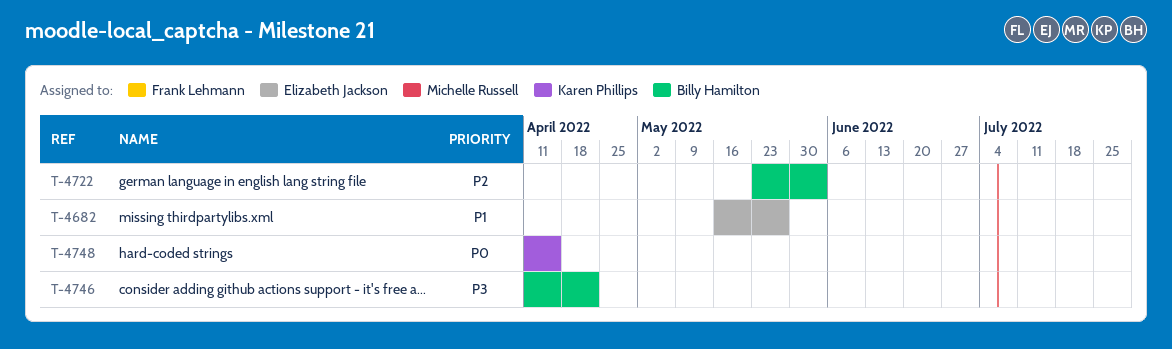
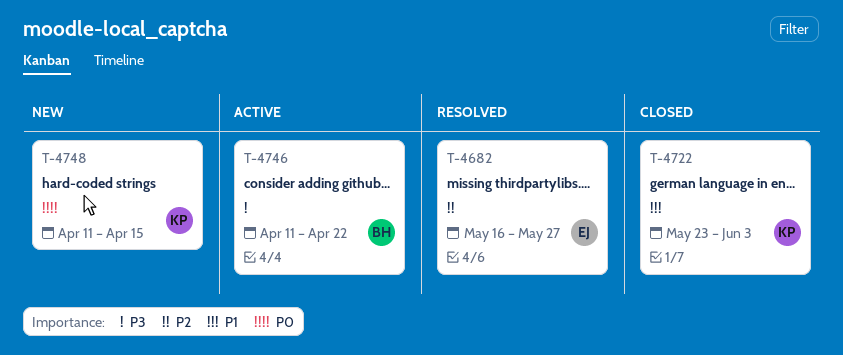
T-4682, priority: P1 -> P2
T-4722, owner: Billy Hamilton -> Karen Phillips
T-4722, priority: P2 -> P1

